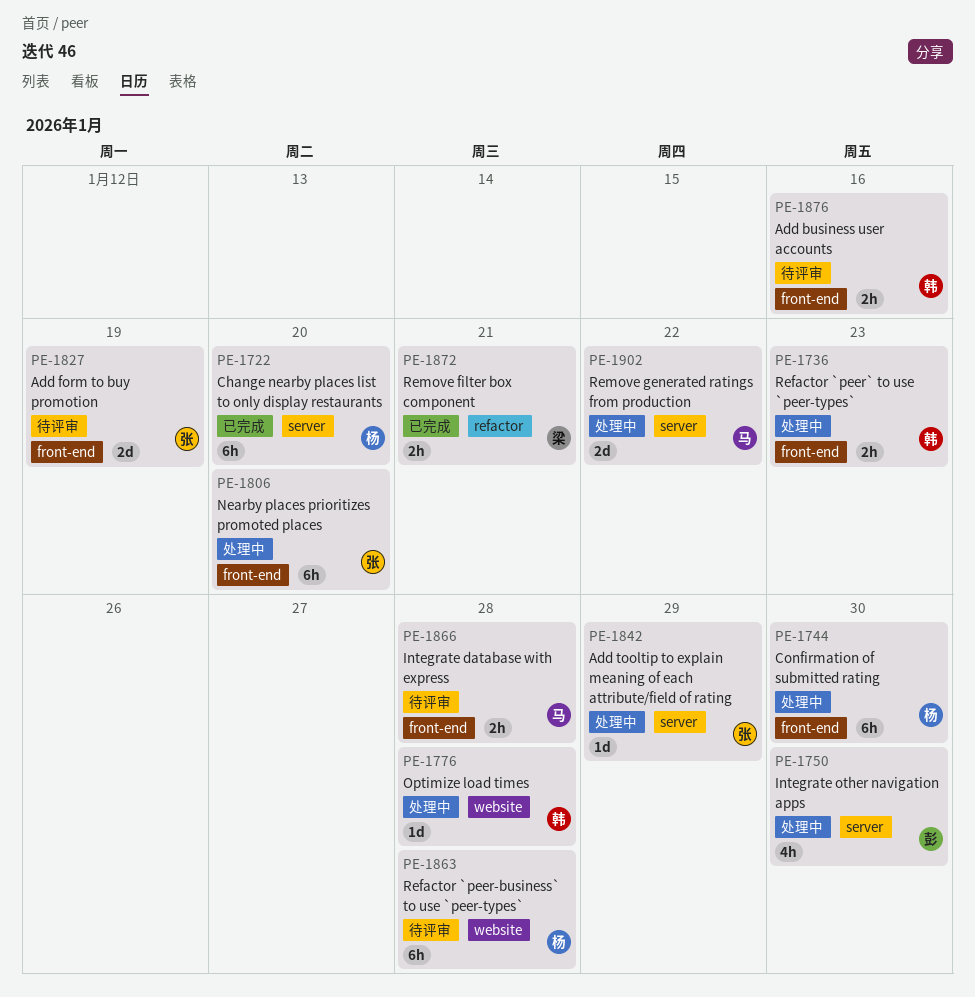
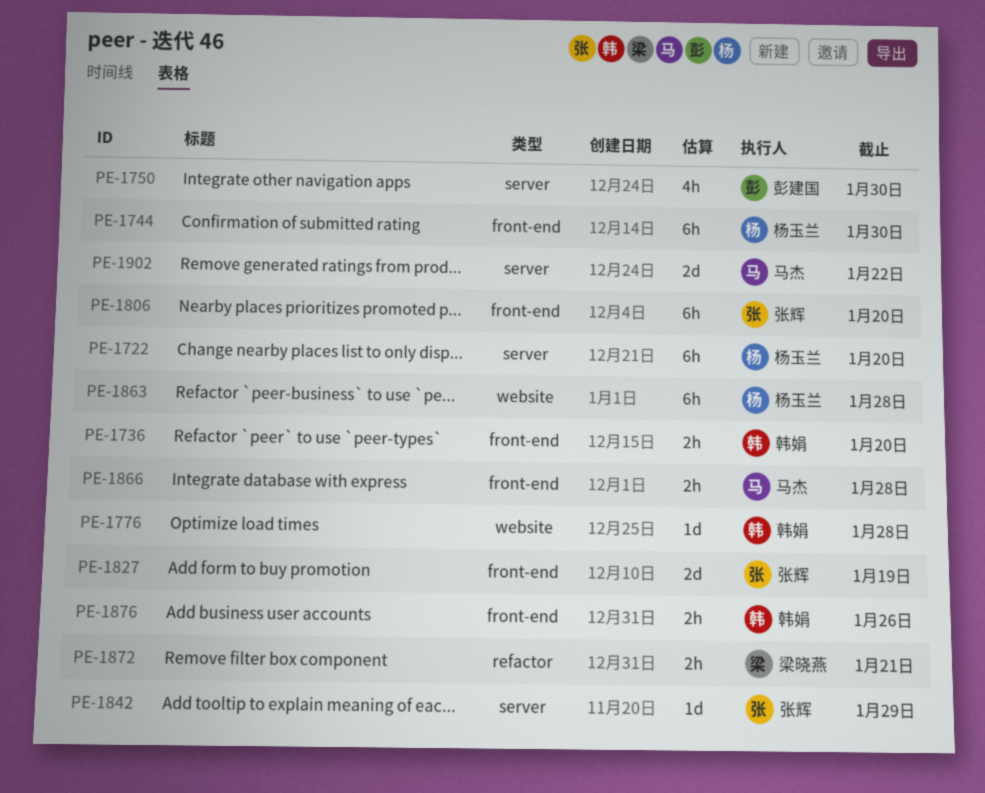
PE-1736, due: Jan 23 -> Jan 20
PE-1876, due: Jan 16 -> Jan 26

